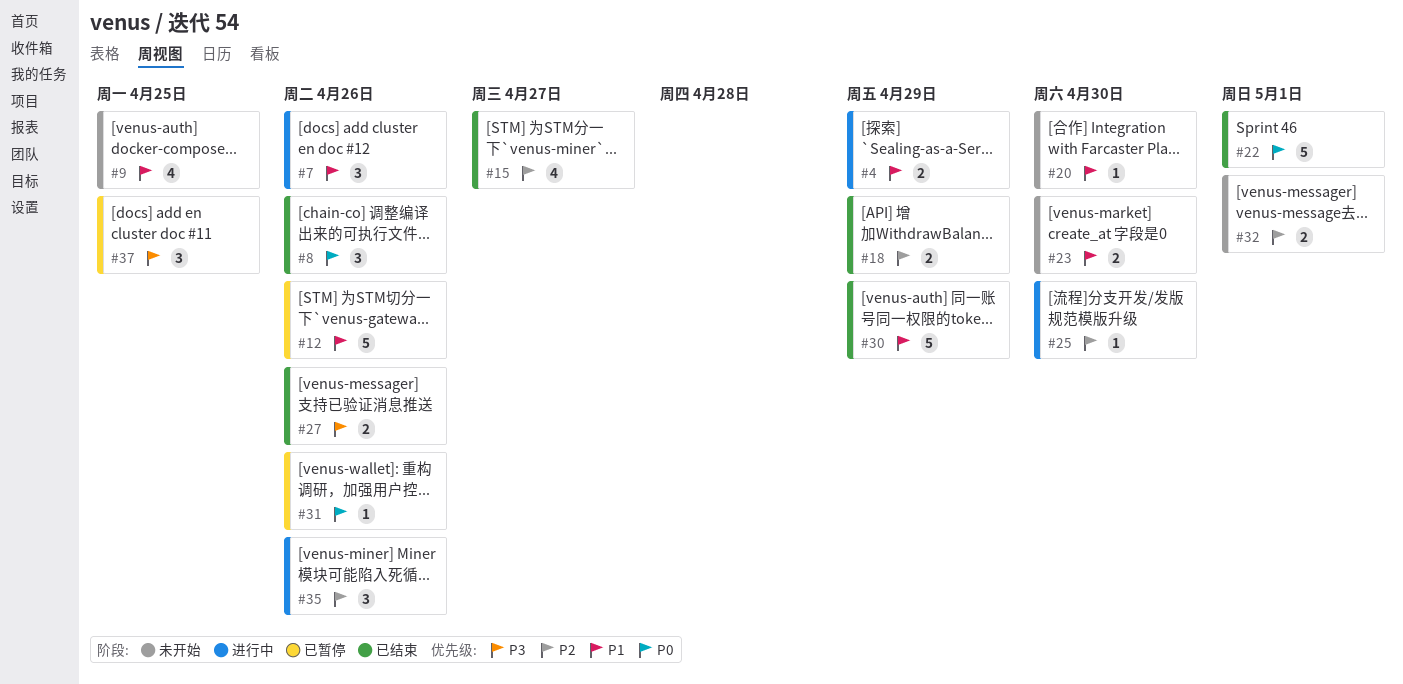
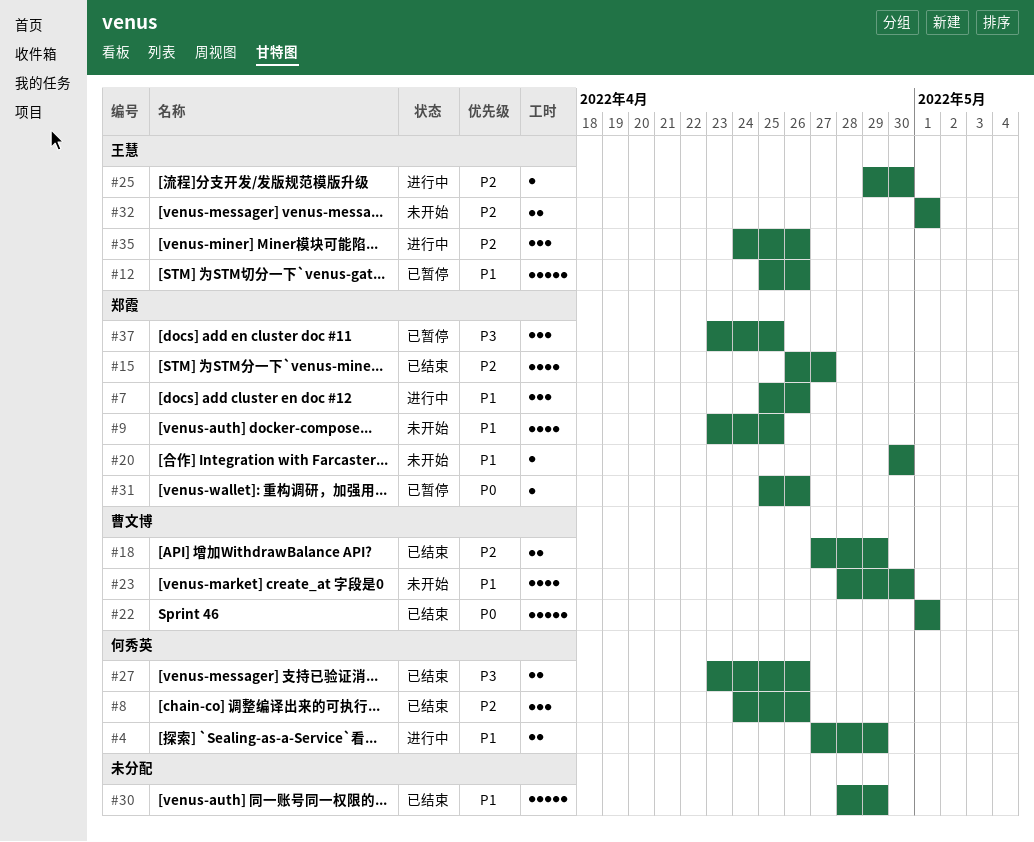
#8, priority: P0 -> P2
#23, estimate: 2 -> 4

